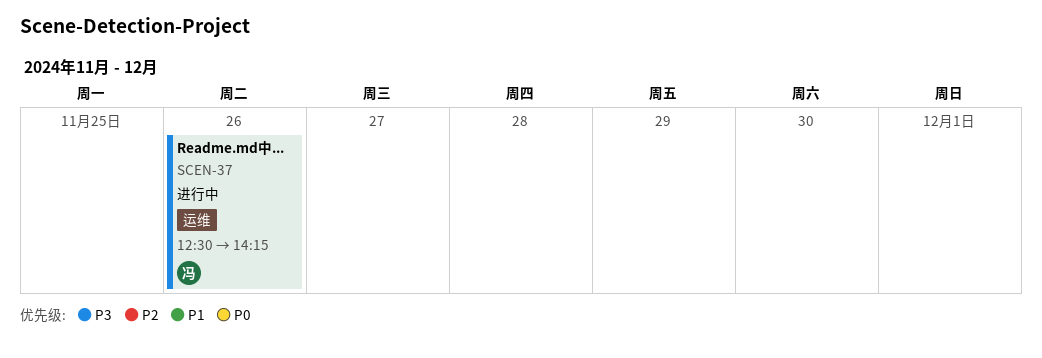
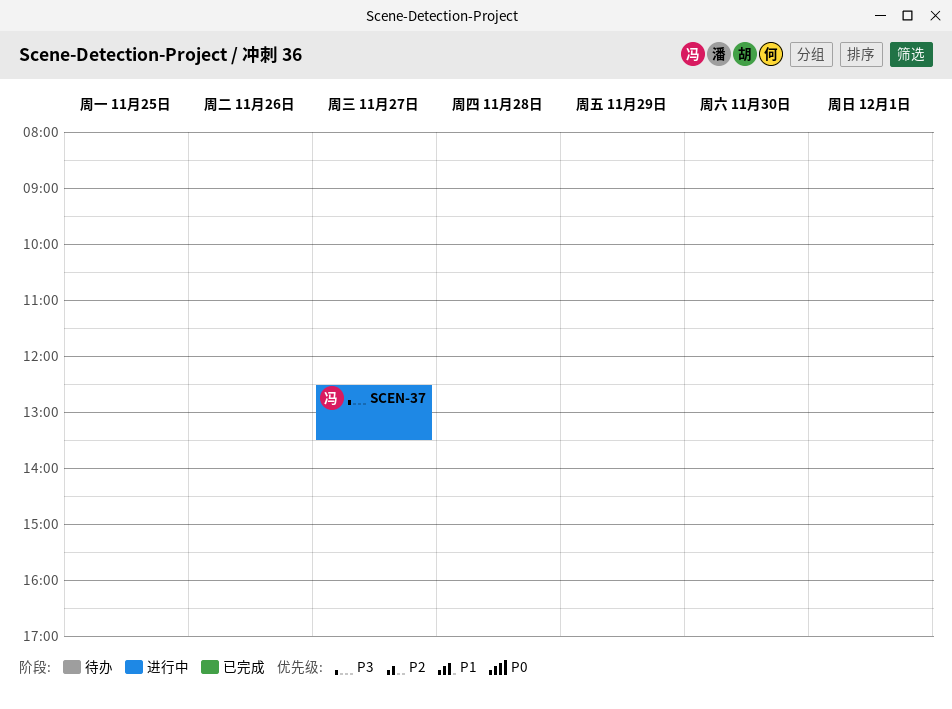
SCEN-37, day: Nov 26 -> Nov 27
SCEN-37, ends: 14:15 -> 13:30

